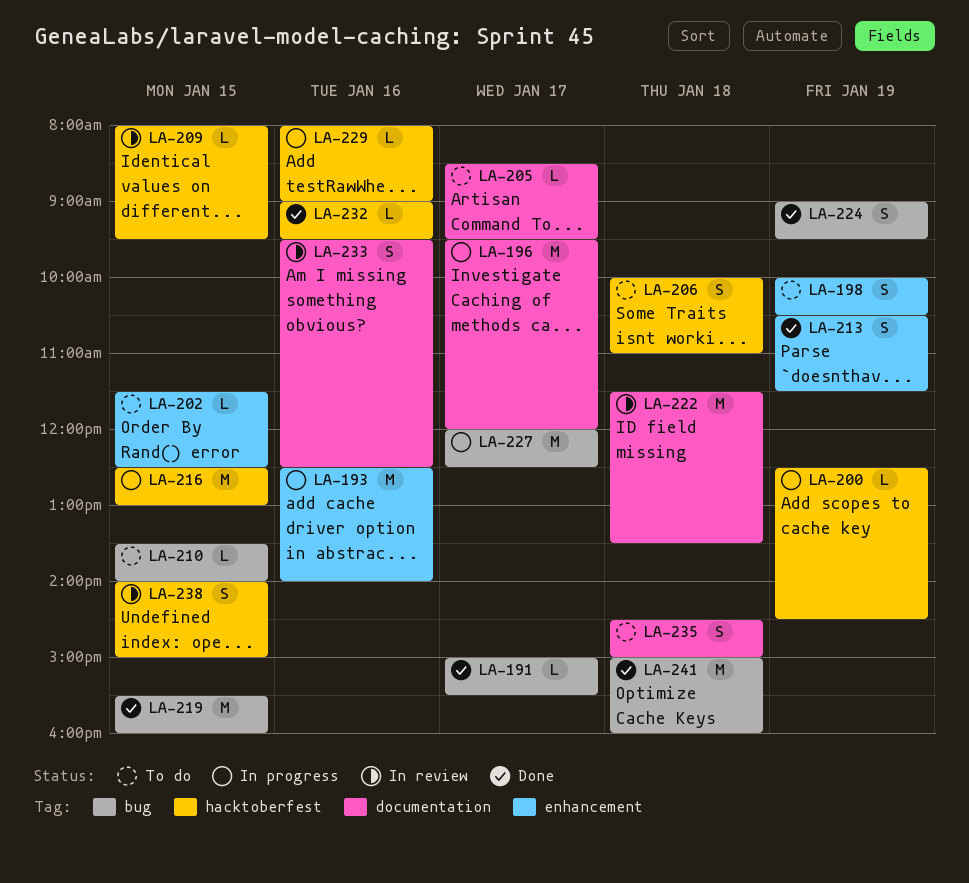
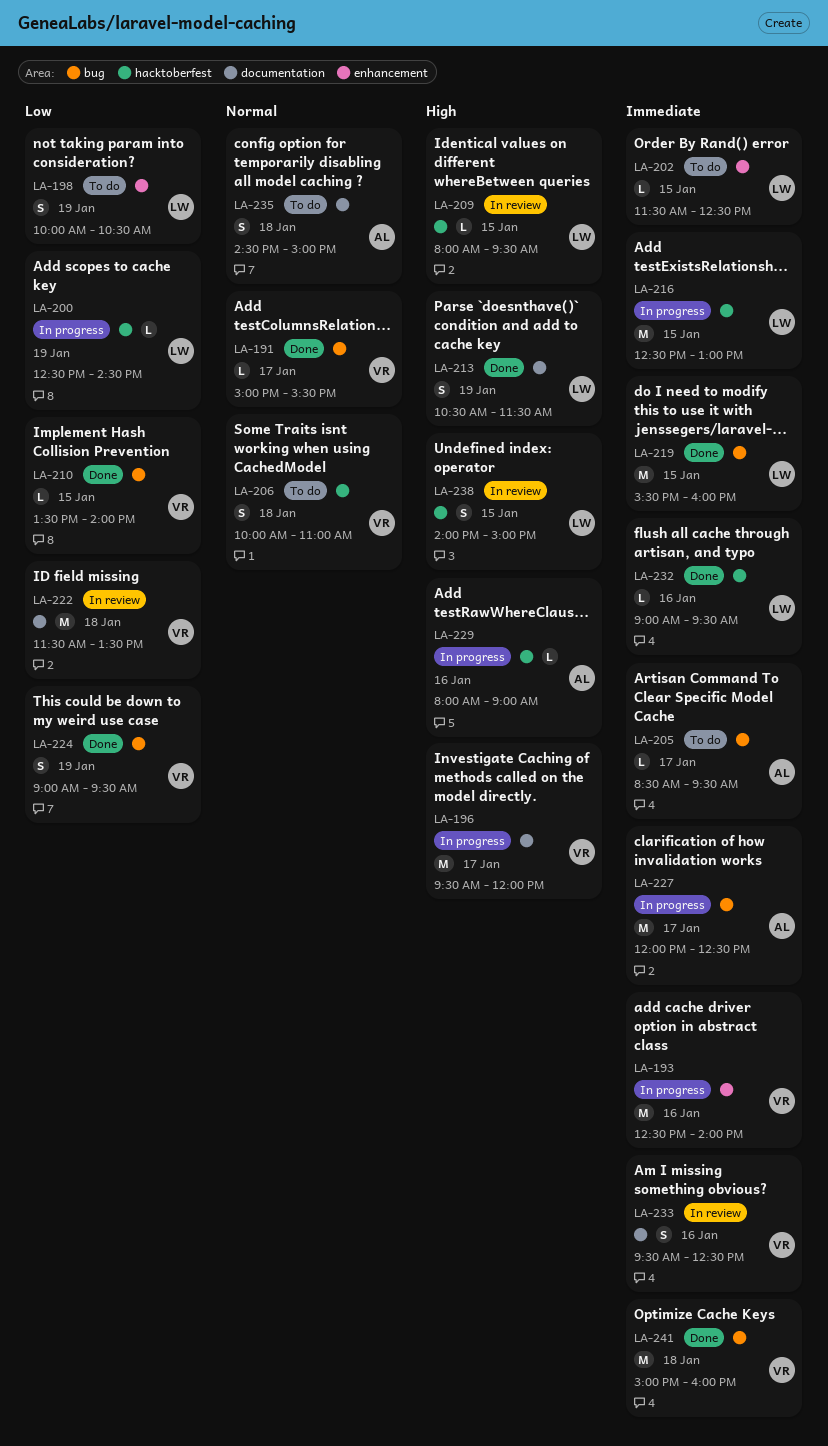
LA-205, label: documentation -> bug
LA-210, status: To do -> Done
LA-213, label: enhancement -> documentation

